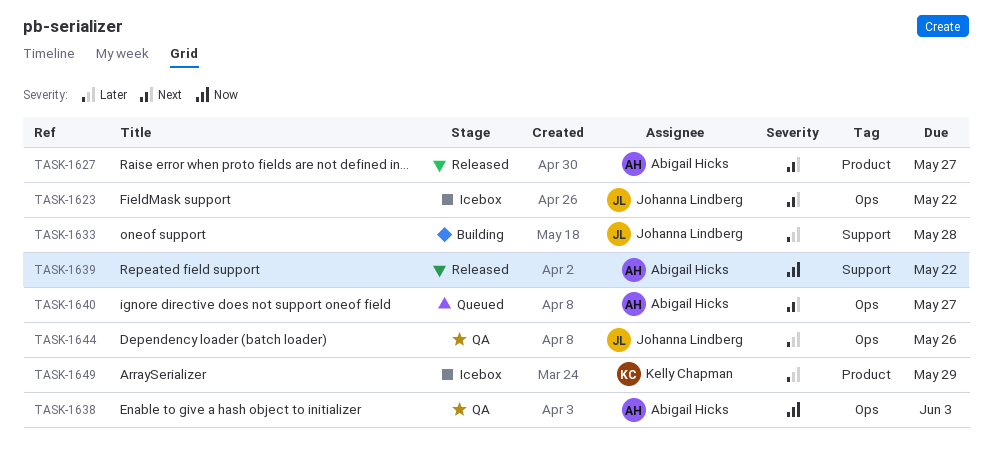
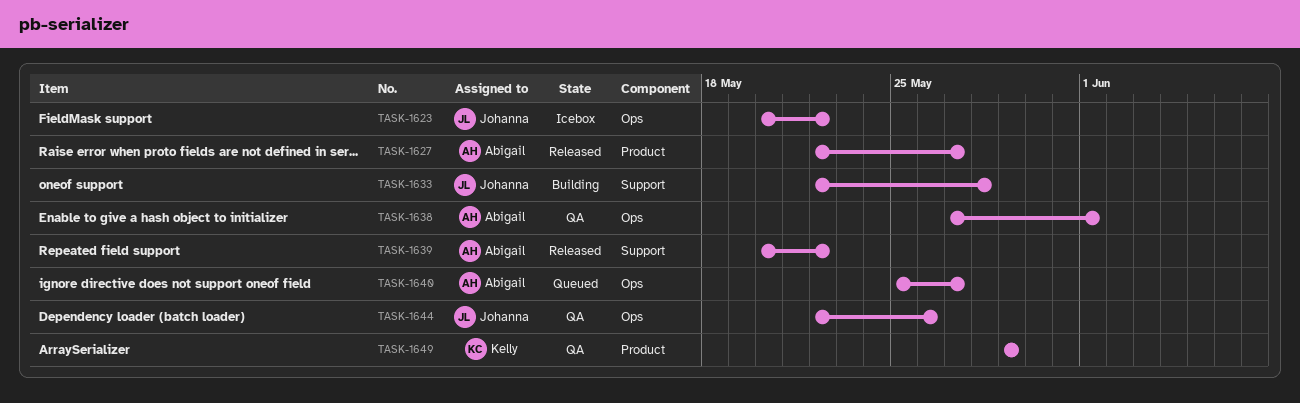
TASK-1638, due: Jun 3 -> Jun 1
TASK-1649, status: Icebox -> QA

